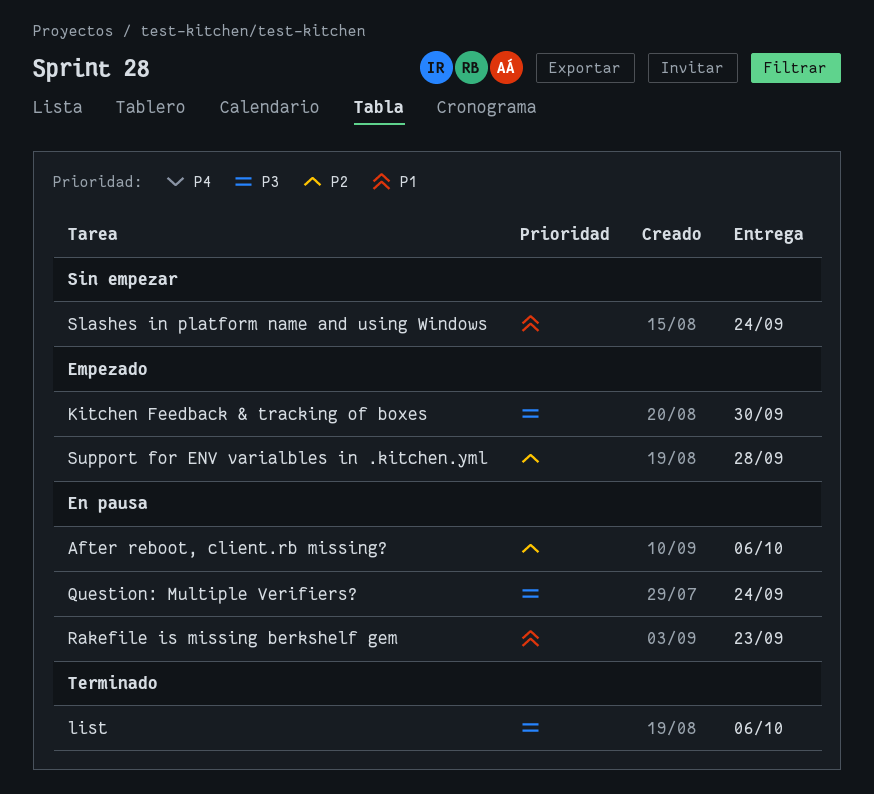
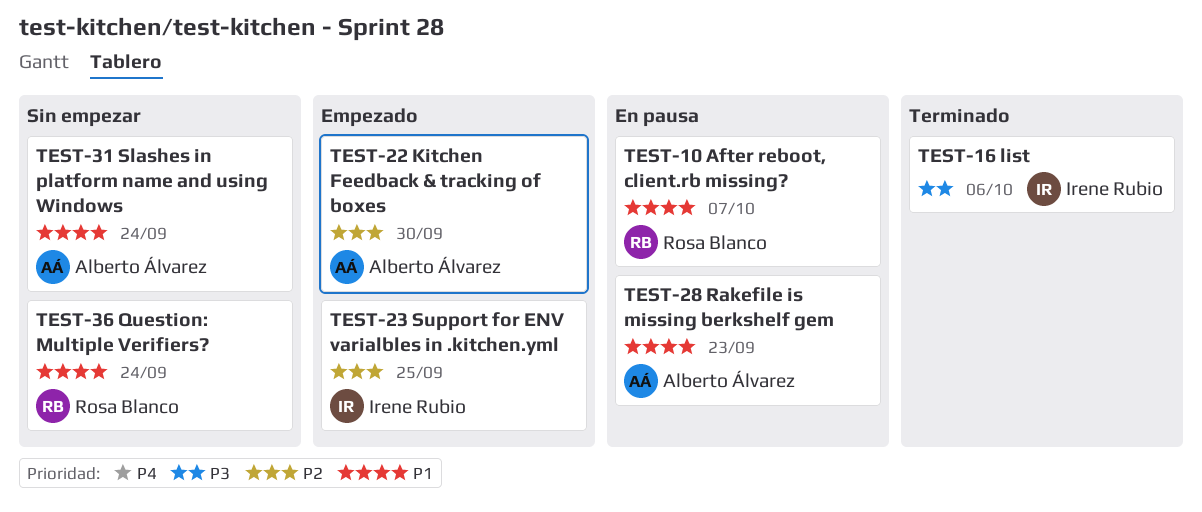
After reboot, client.rb missing?, priority: P2 -> P1
After reboot, client.rb missing?, due: Oct 6 -> Oct 7
Kitchen Feedback & tracking of boxes, priority: P3 -> P2
Question: Multiple Verifiers?, status: En pausa -> Sin empezar
Question: Multiple Verifiers?, priority: P3 -> P1
Support for ENV varialbles in .kitchen.yml, due: Sep 28 -> Sep 25

